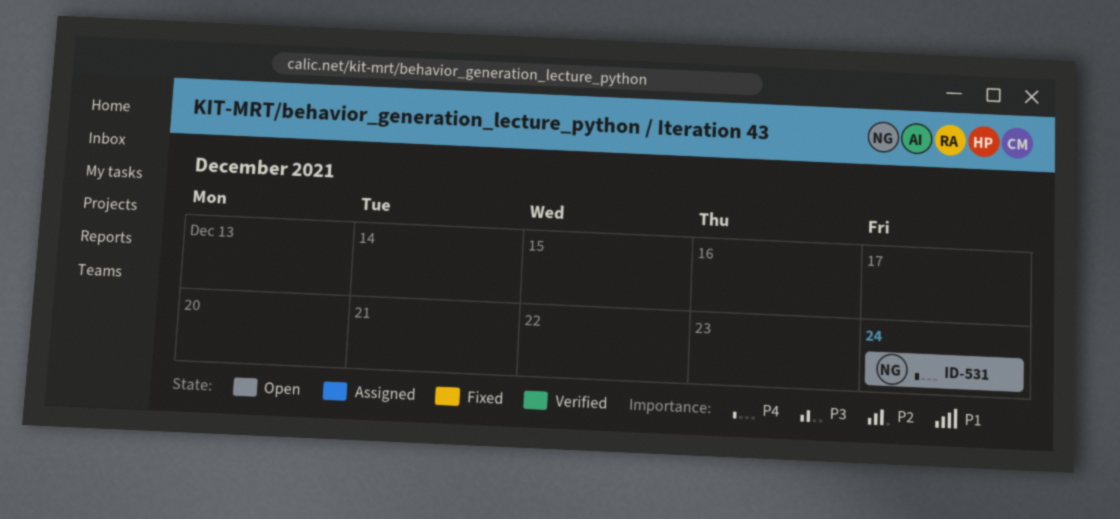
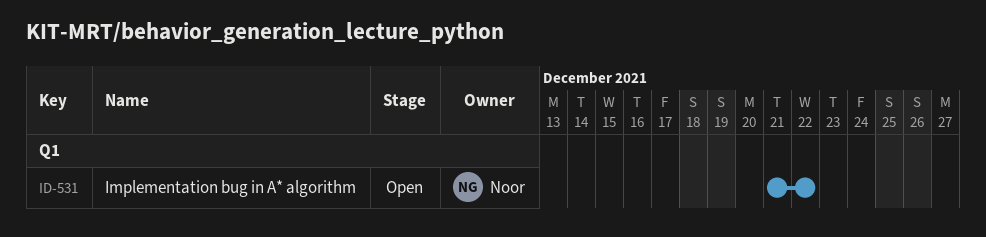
ID-531, start: Dec 24 -> Dec 21
ID-531, due: Dec 24 -> Dec 22

